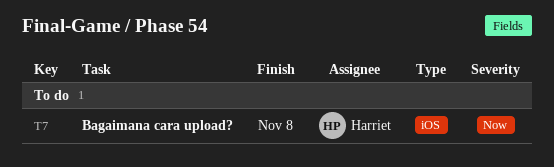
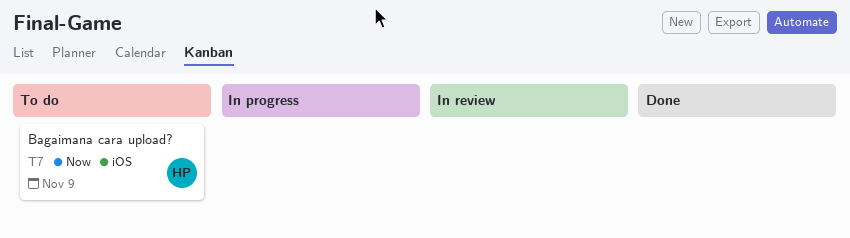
T7, due: Nov 8 -> Nov 9

